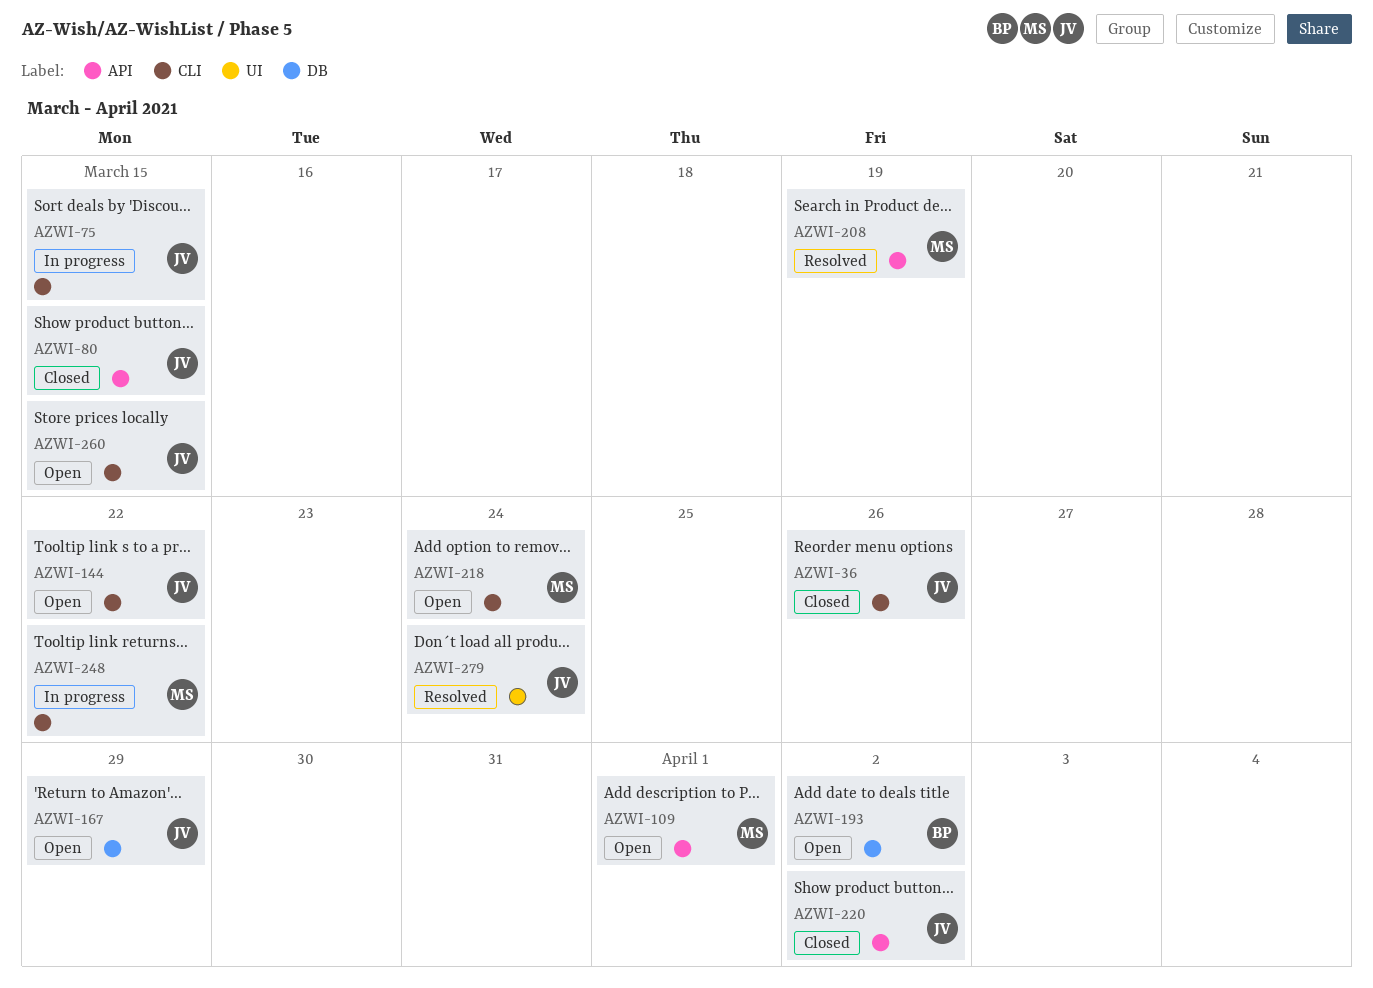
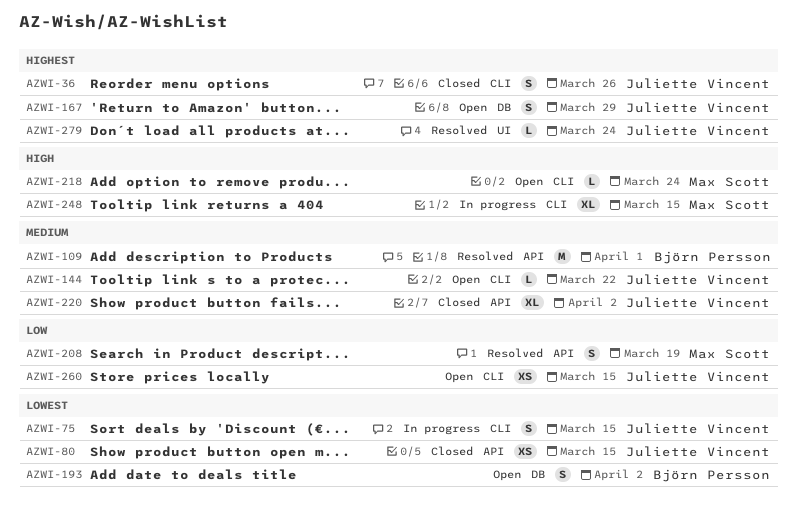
AZWI-109, status: Open -> Resolved
AZWI-109, owner: Max Scott -> Björn Persson
AZWI-248, due: Mar 22 -> Mar 15

